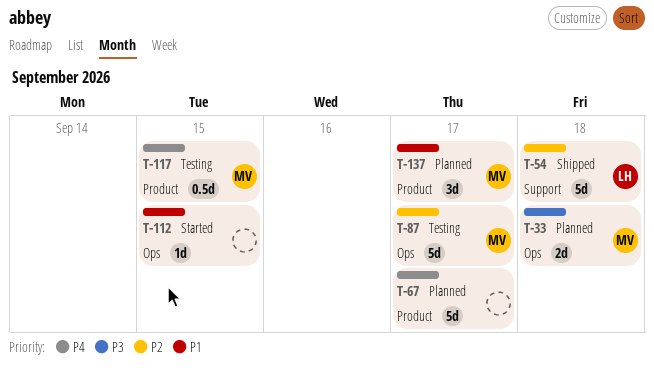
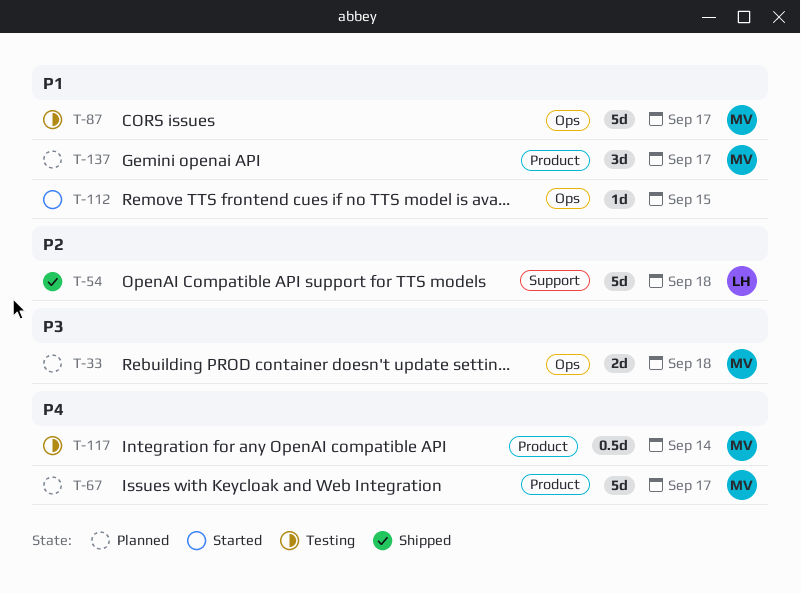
T-67, owner: none -> MV
T-87, priority: P2 -> P1
T-117, due: Sep 15 -> Sep 14

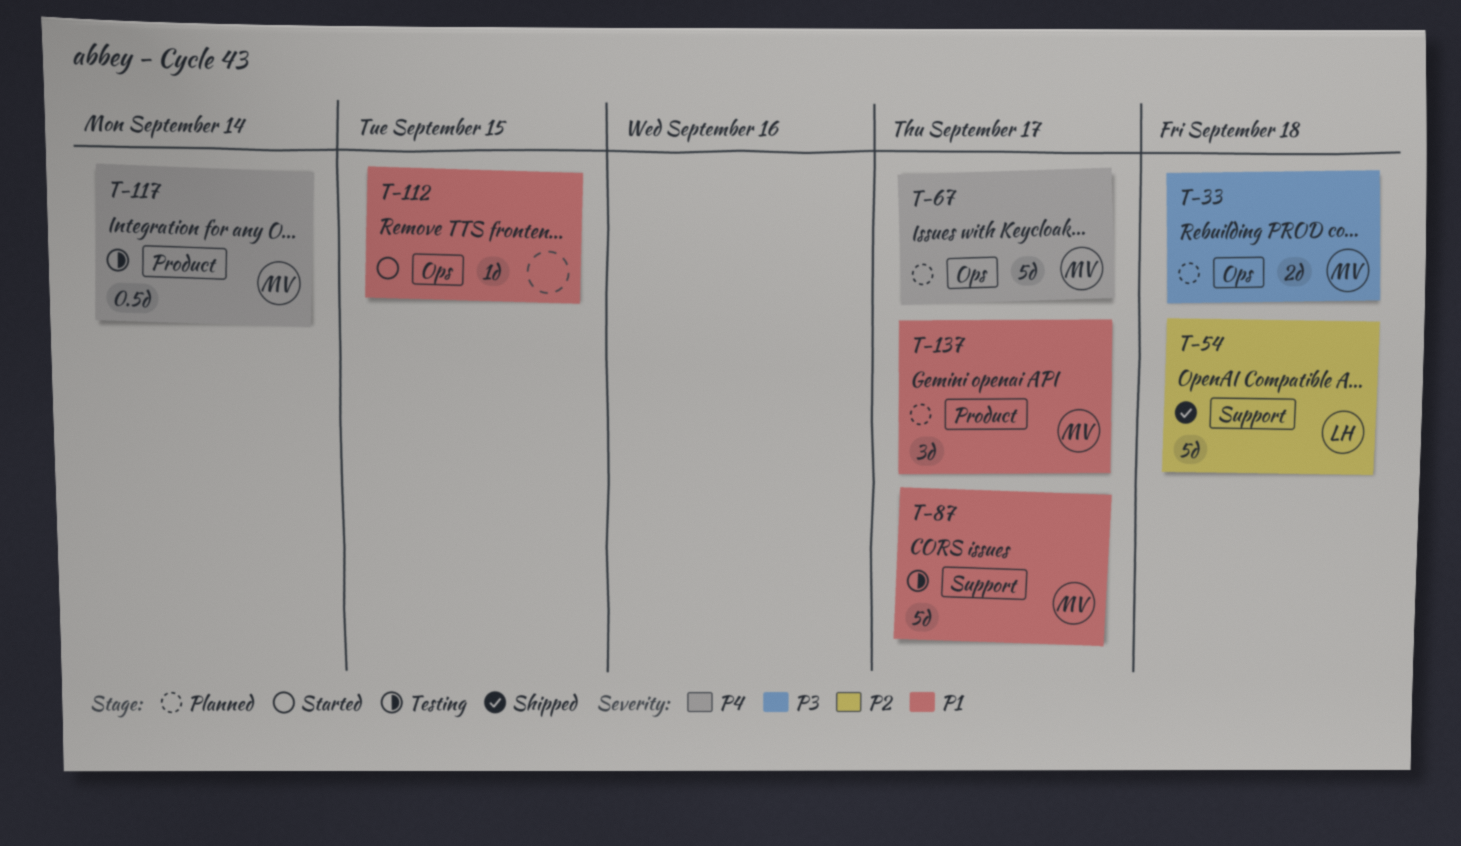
T-67, label: Product -> Ops
T-87, label: Ops -> Support

